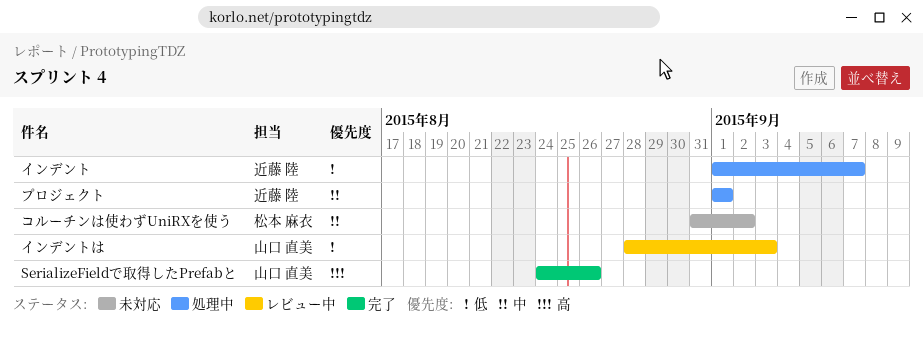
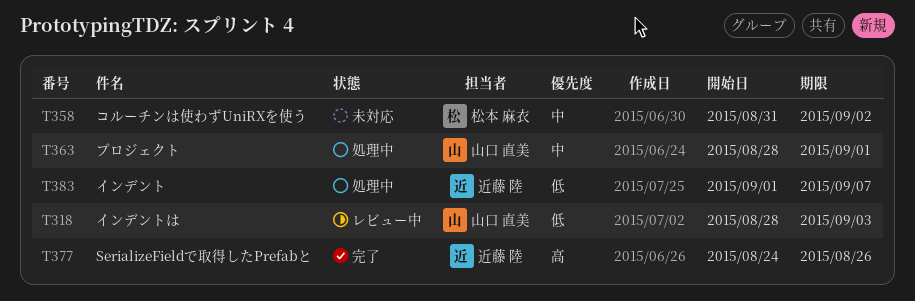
SerializeFieldで取得したPrefabと, owner: 山口 直美 -> 近藤 陸
プロジェクト, owner: 近藤 陸 -> 山口 直美
プロジェクト, start: Sep 1 -> Aug 28

